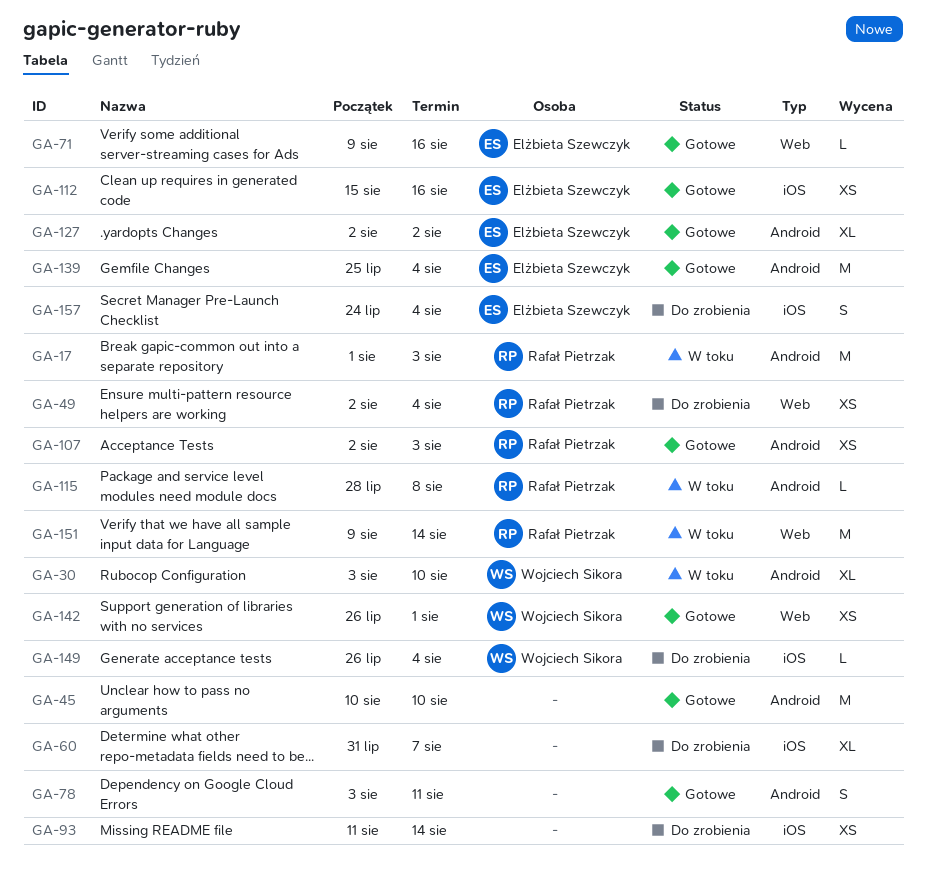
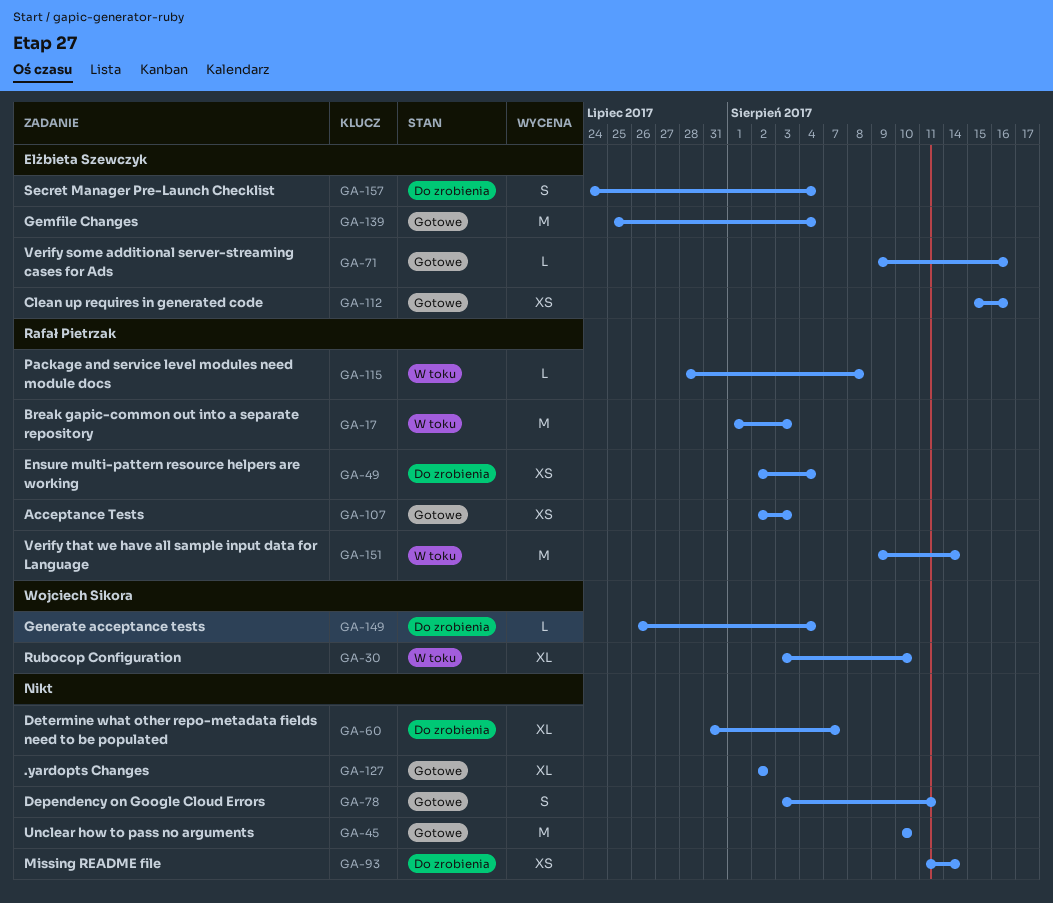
GA-127, owner: Elżbieta Szewczyk -> none
GA-142: present -> none

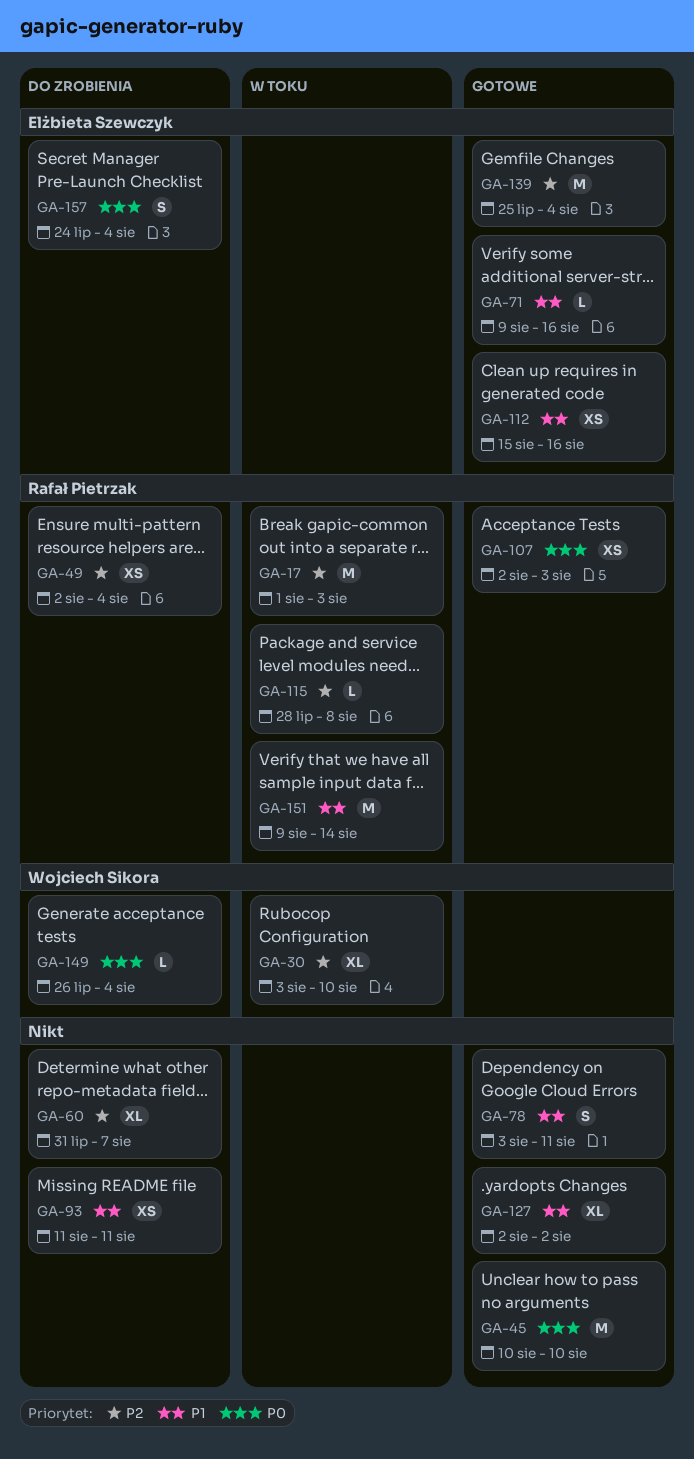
GA-93, due: Aug 14 -> Aug 11

